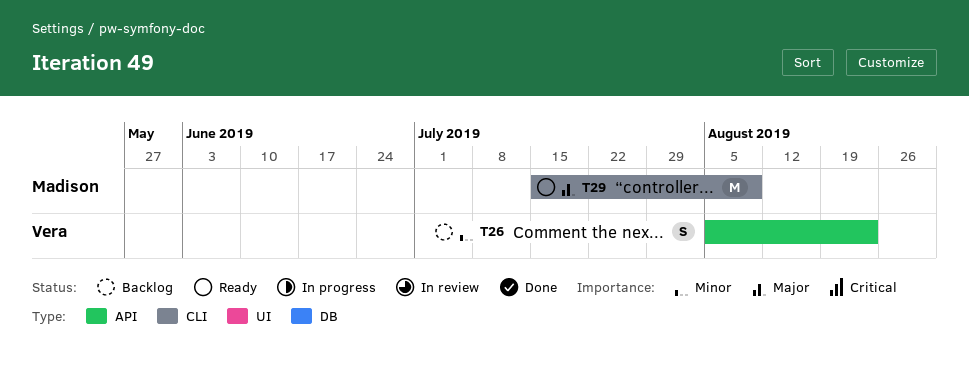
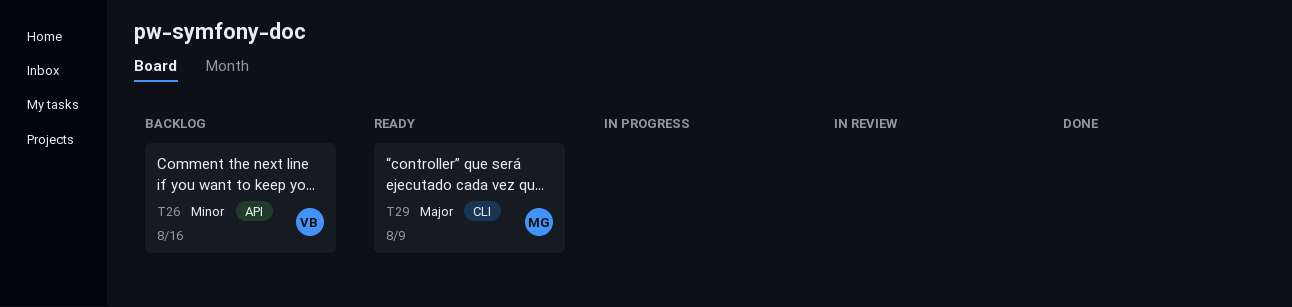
T26, due: Aug 23 -> Aug 16

